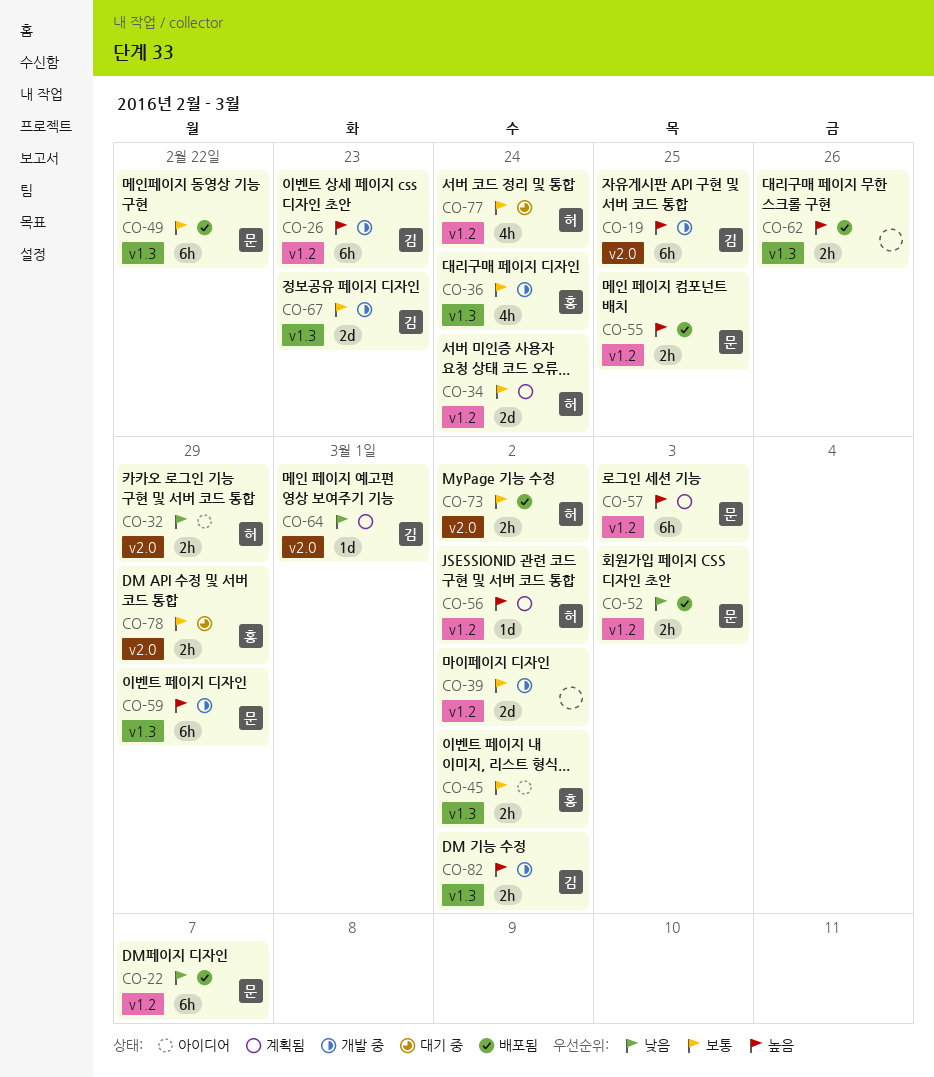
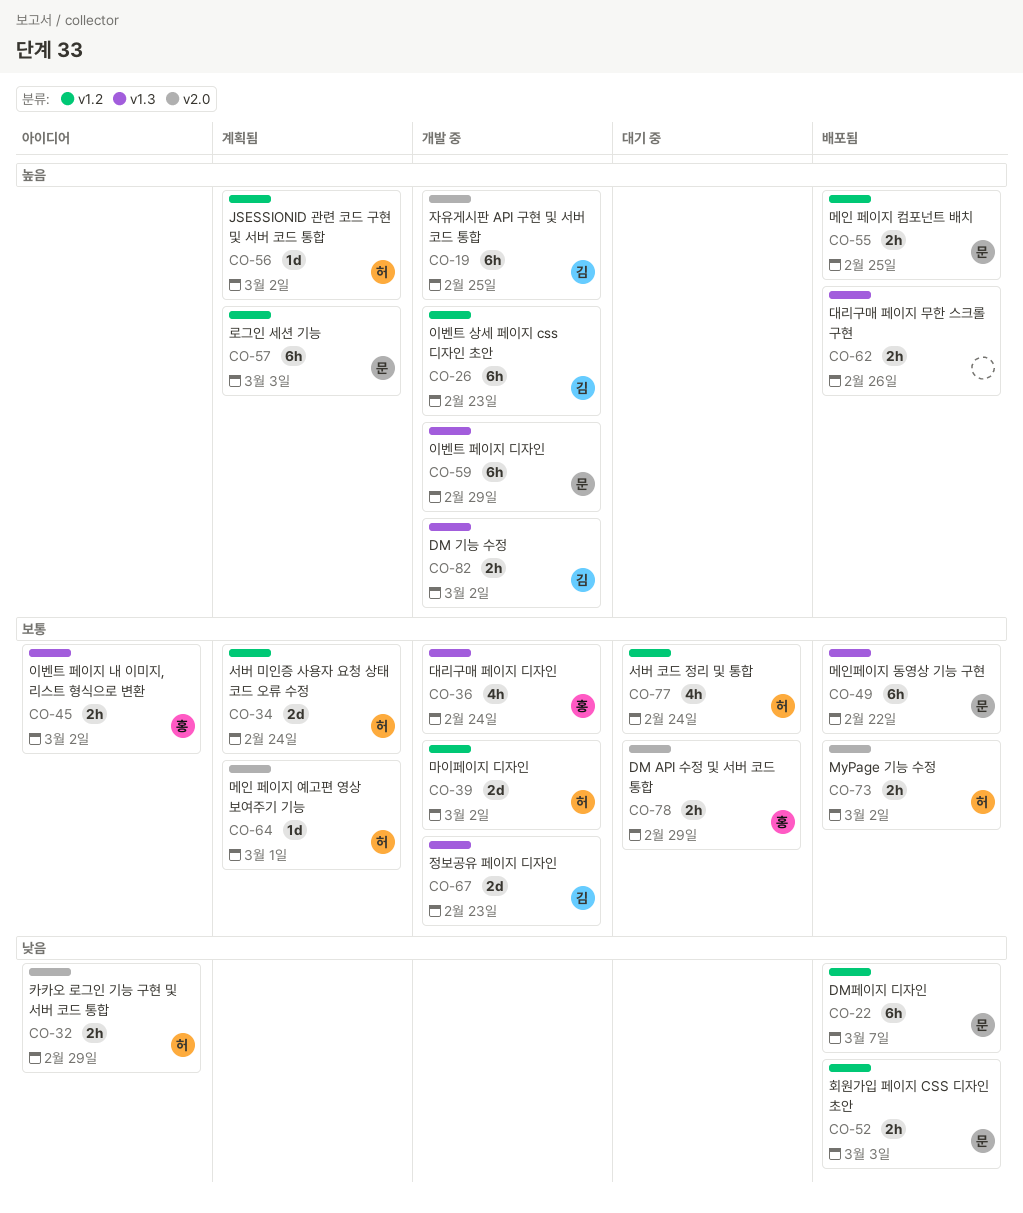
CO-39, owner: none -> 허
CO-64, owner: 김 -> 허
CO-64, priority: 낮음 -> 보통

